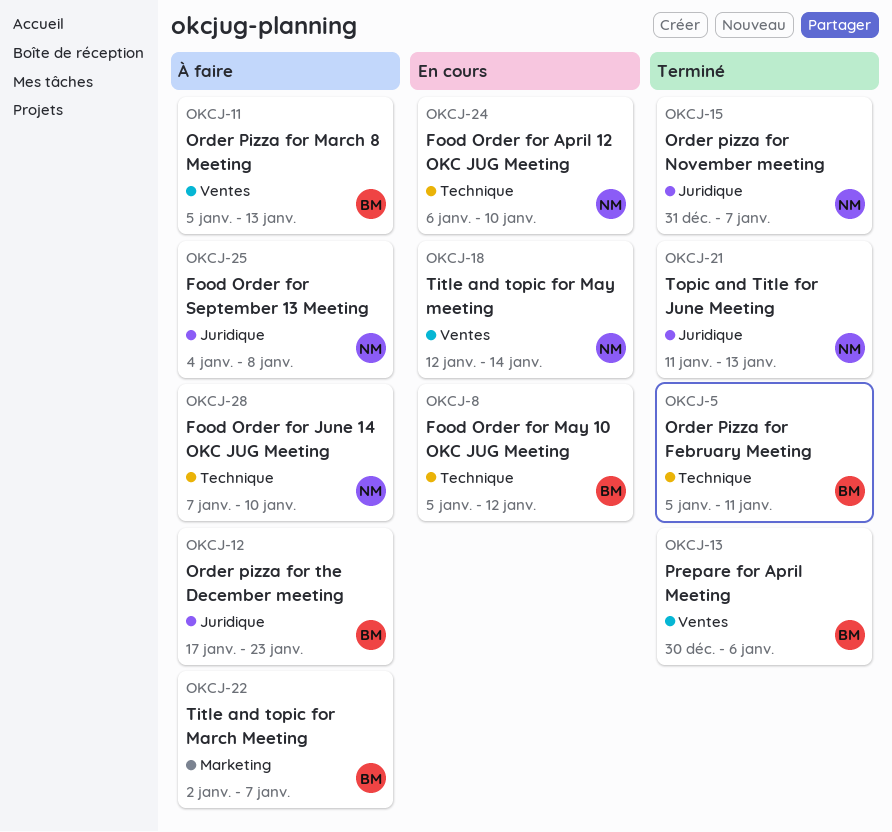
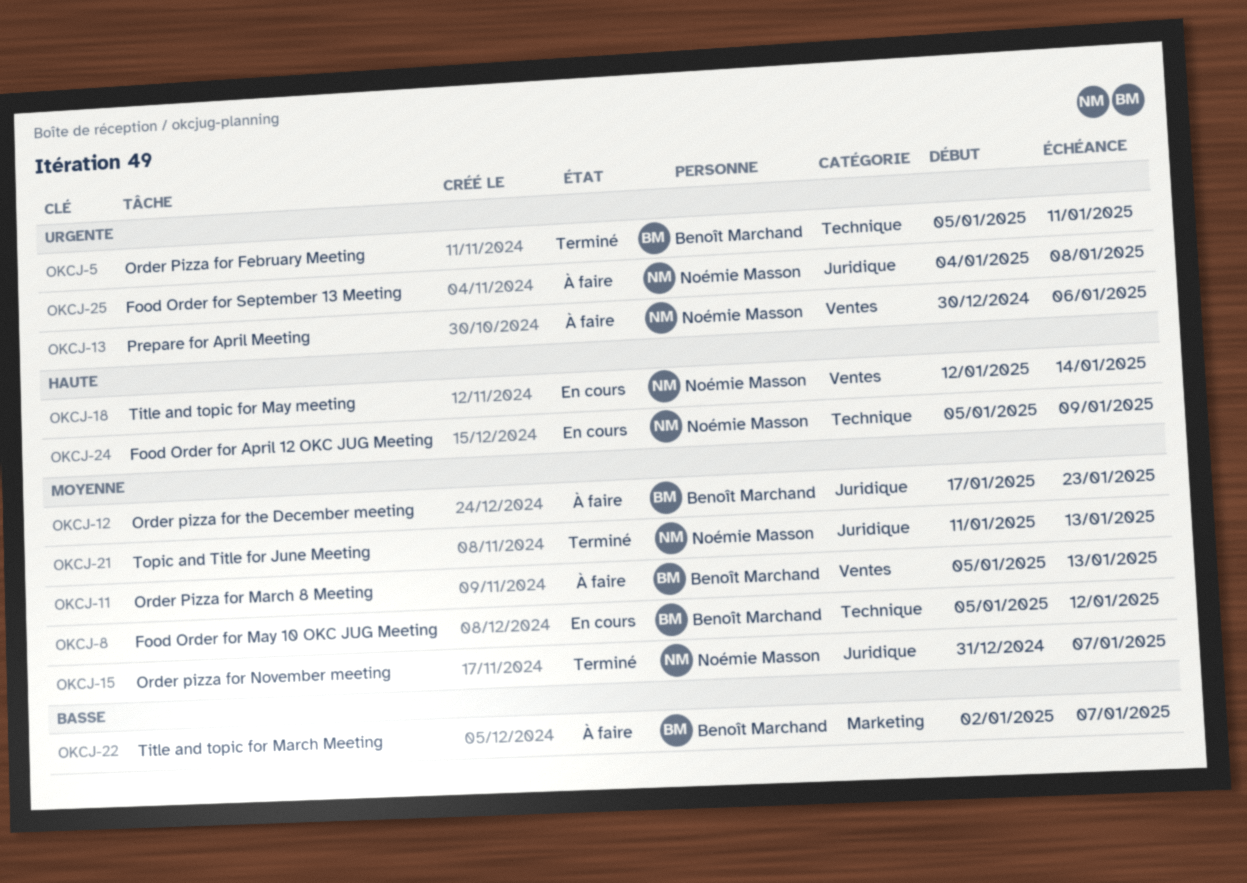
OKCJ-13, status: Terminé -> À faire
OKCJ-13, owner: Benoît Marchand -> Noémie Masson
OKCJ-24, start: Jan 6 -> Jan 5
OKCJ-24, due: Jan 10 -> Jan 9
OKCJ-28: present -> none

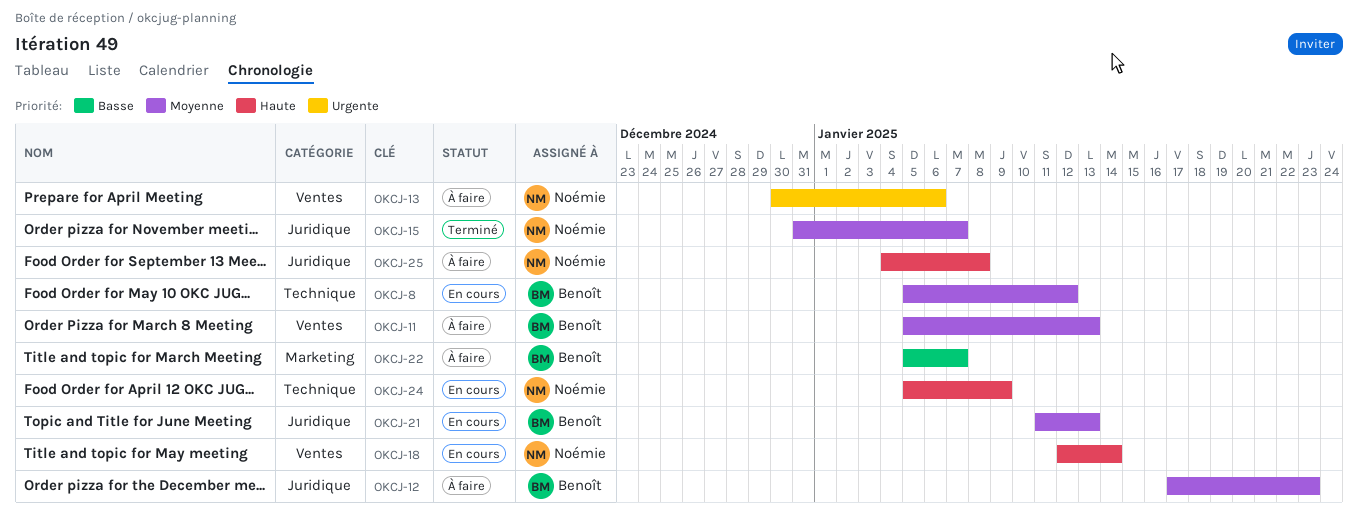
OKCJ-5: present -> none
OKCJ-21, status: Terminé -> En cours
OKCJ-21, owner: Noémie Masson -> Benoît Marchand
OKCJ-22, start: Jan 2 -> Jan 5
OKCJ-25, priority: Urgente -> Haute

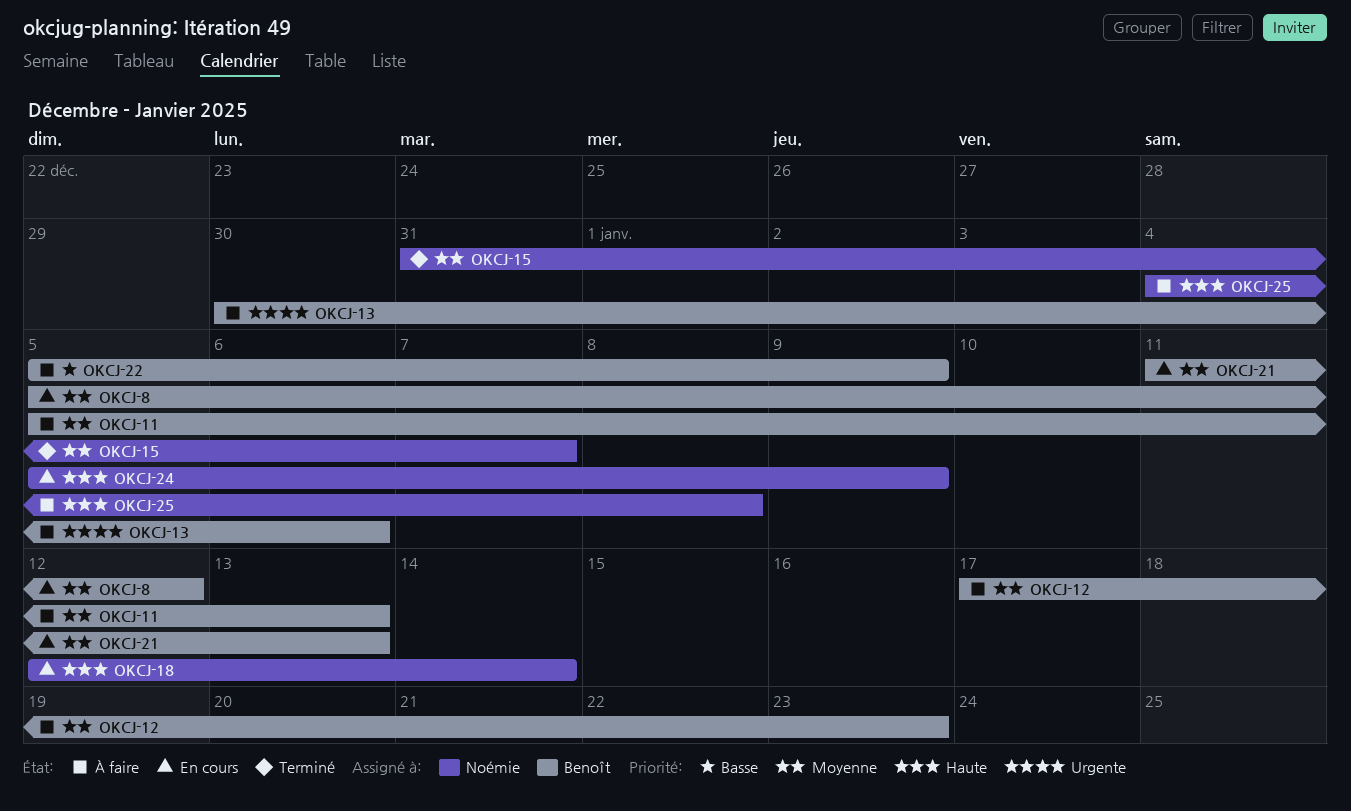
OKCJ-13, owner: Noémie -> Benoît
OKCJ-22, due: Jan 7 -> Jan 9

